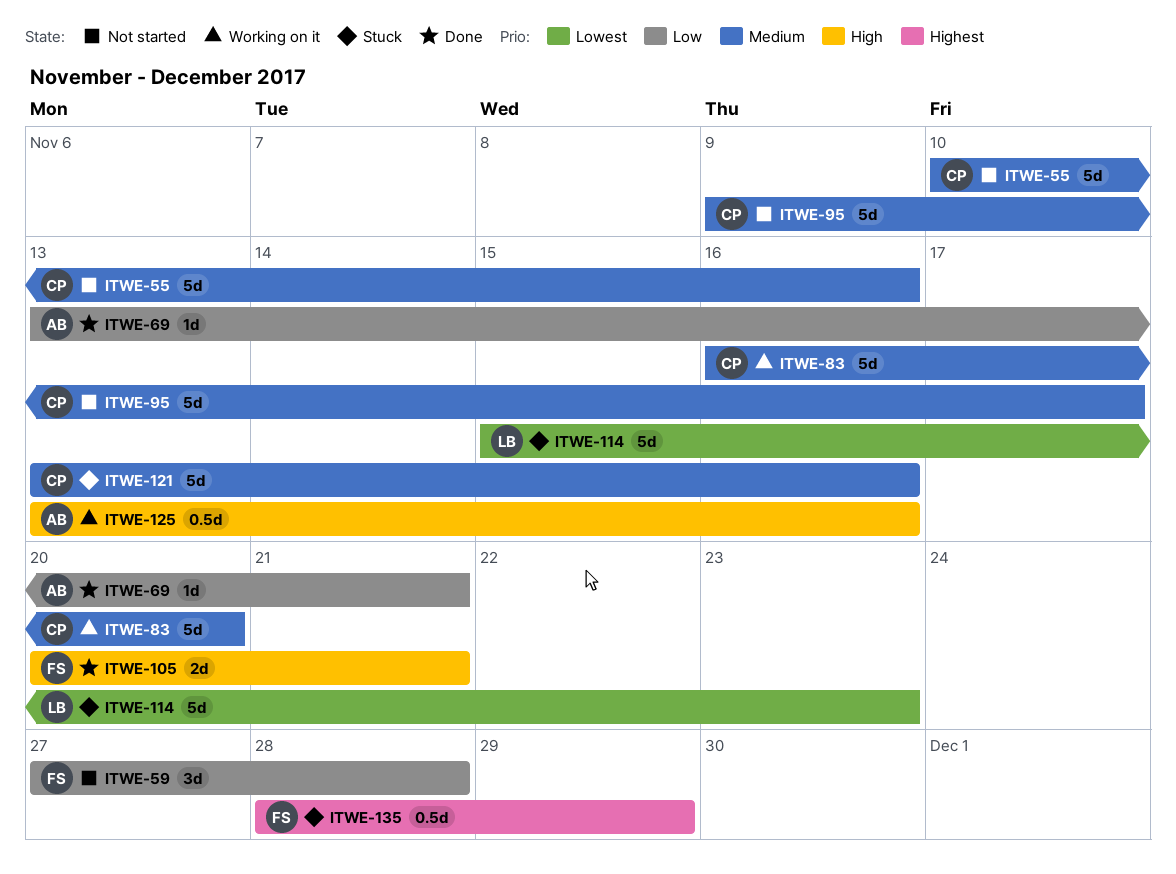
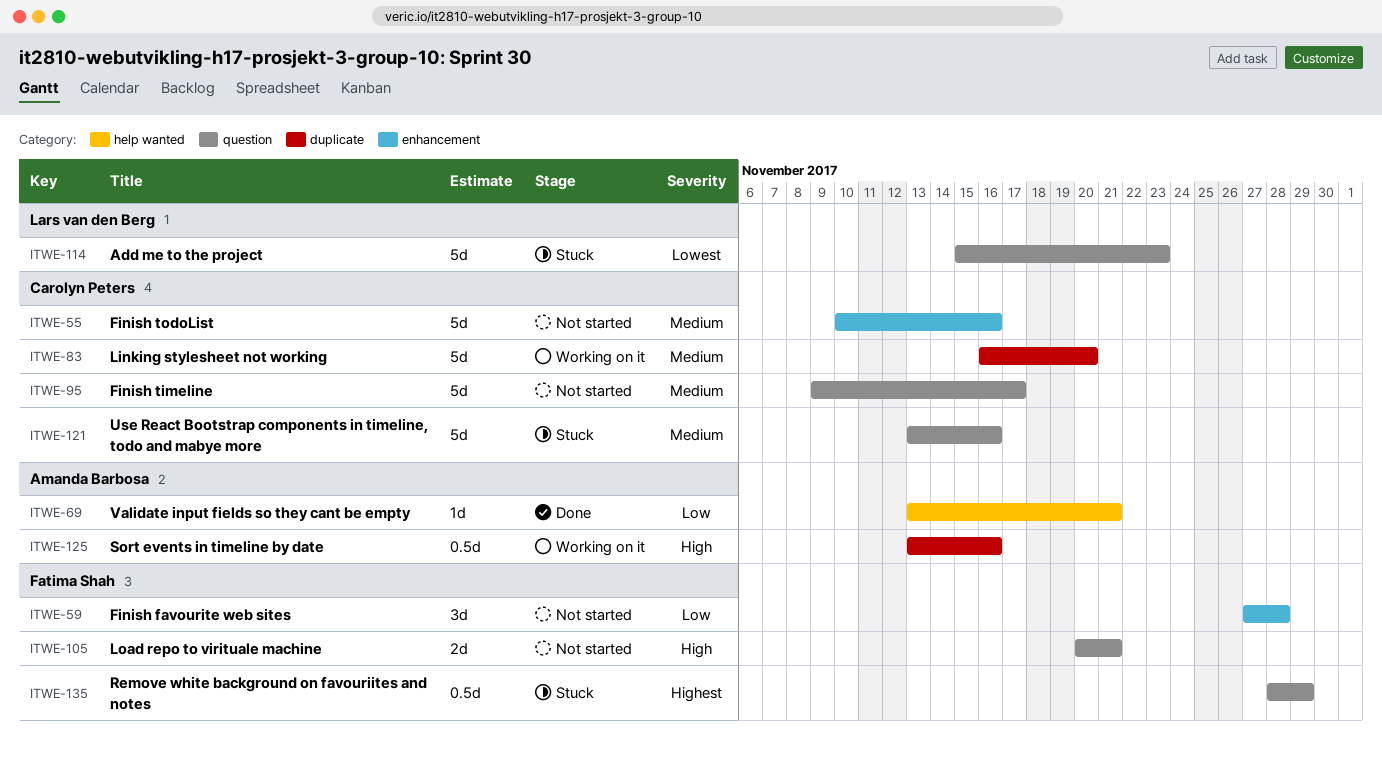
ITWE-105, status: Done -> Not started

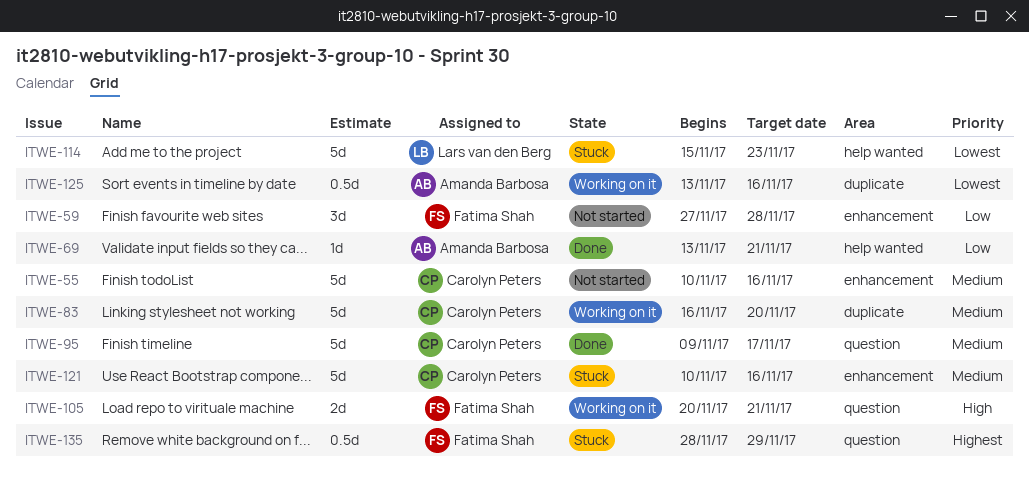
ITWE-95, status: Not started -> Done
ITWE-105, status: Not started -> Working on it
ITWE-114, label: question -> help wanted
ITWE-121, label: question -> enhancement
ITWE-121, start: Nov 13 -> Nov 10
ITWE-125, priority: High -> Lowest

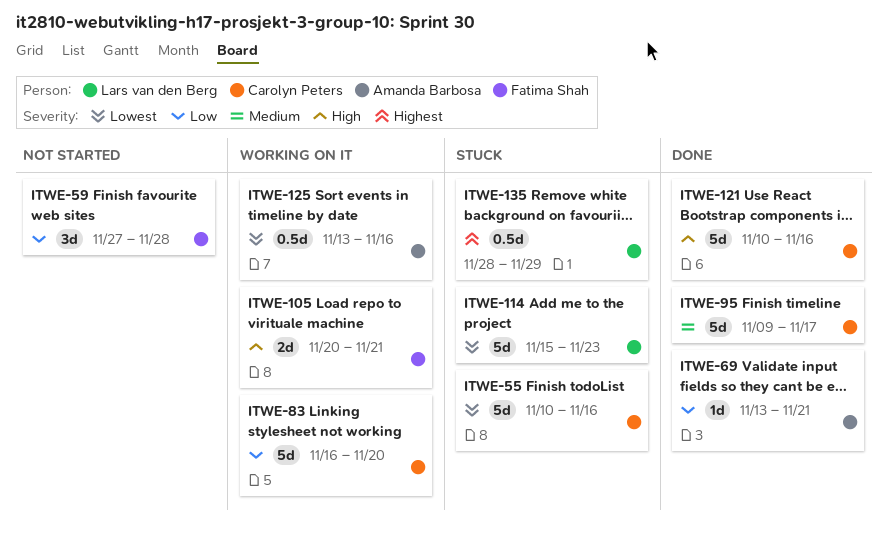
ITWE-55, status: Not started -> Stuck
ITWE-55, priority: Medium -> Lowest
ITWE-83, priority: Medium -> Low
ITWE-121, status: Stuck -> Done
ITWE-121, priority: Medium -> High
ITWE-135, owner: Fatima Shah -> Lars van den Berg

